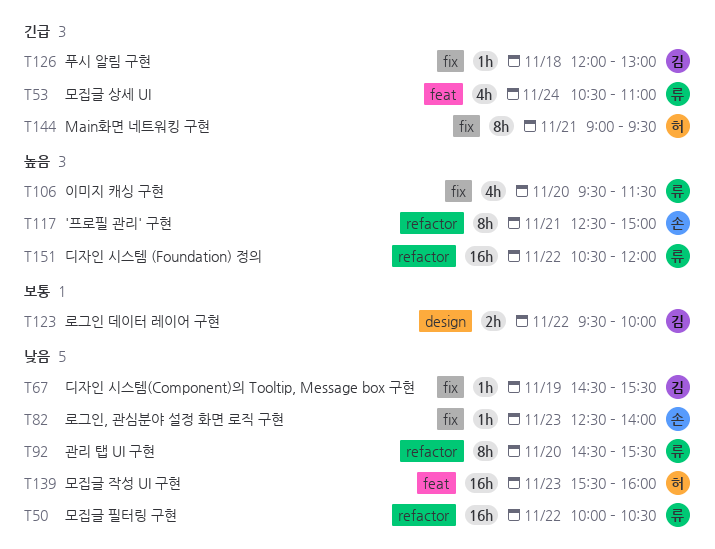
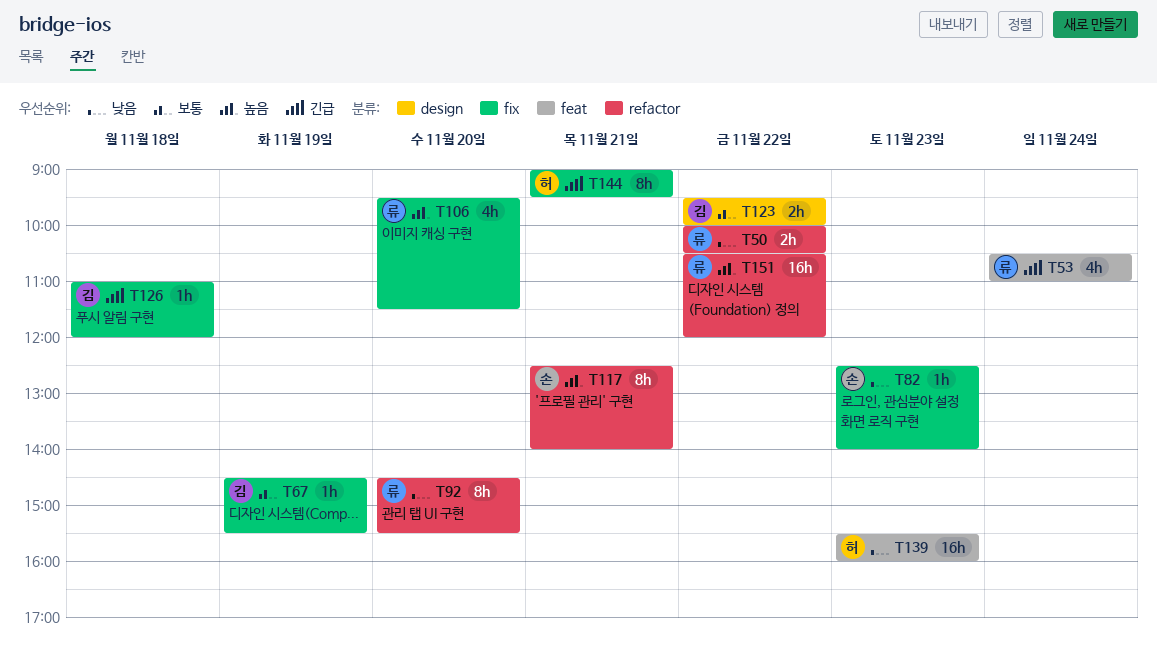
T50, estimate: 16h -> 2h
T67, priority: 낮음 -> 보통
T117, ends: 15:00 -> 14:00
T126, begins: 12:00 -> 11:00
T126, ends: 13:00 -> 12:00

